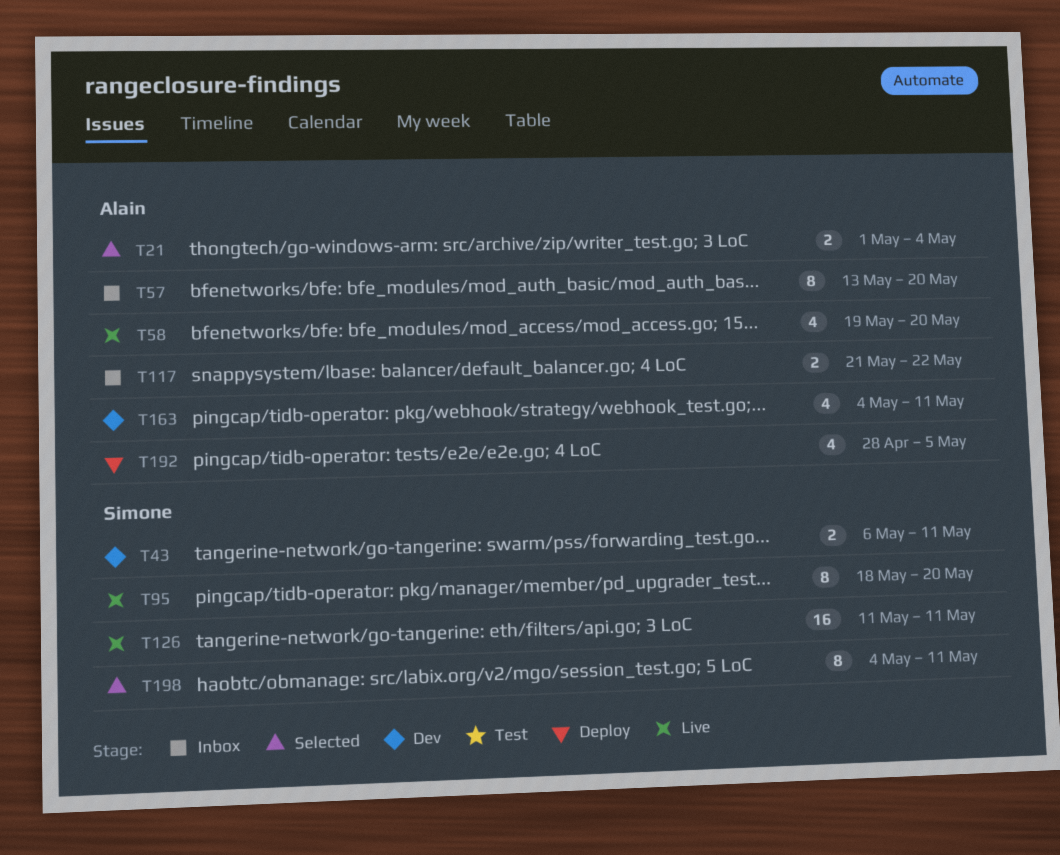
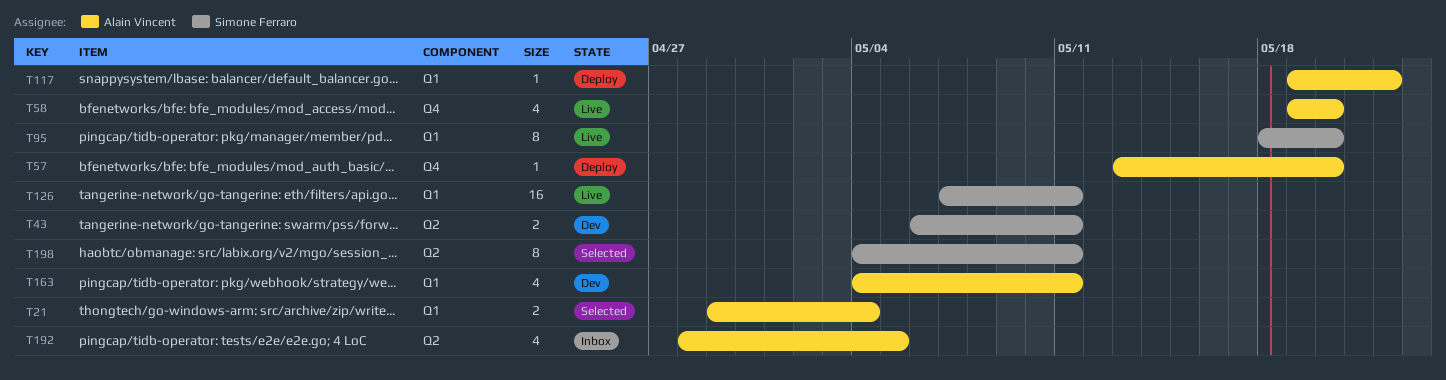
T21, start: May 1 -> Apr 29
T57, status: Inbox -> Deploy
T57, estimate: 8 -> 1
T117, status: Inbox -> Deploy
T117, estimate: 2 -> 1
T117, start: May 21 -> May 19
T126, start: May 11 -> May 7
T192, status: Deploy -> Inbox

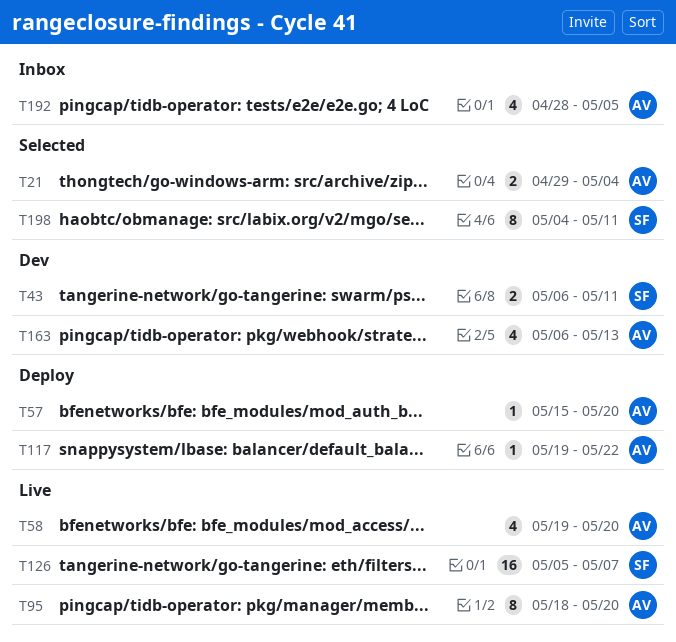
T57, start: May 13 -> May 15
T95, owner: Simone Ferraro -> Alain Vincent
T126, start: May 7 -> May 5
T126, due: May 11 -> May 7
T163, start: May 4 -> May 6
T163, due: May 11 -> May 13

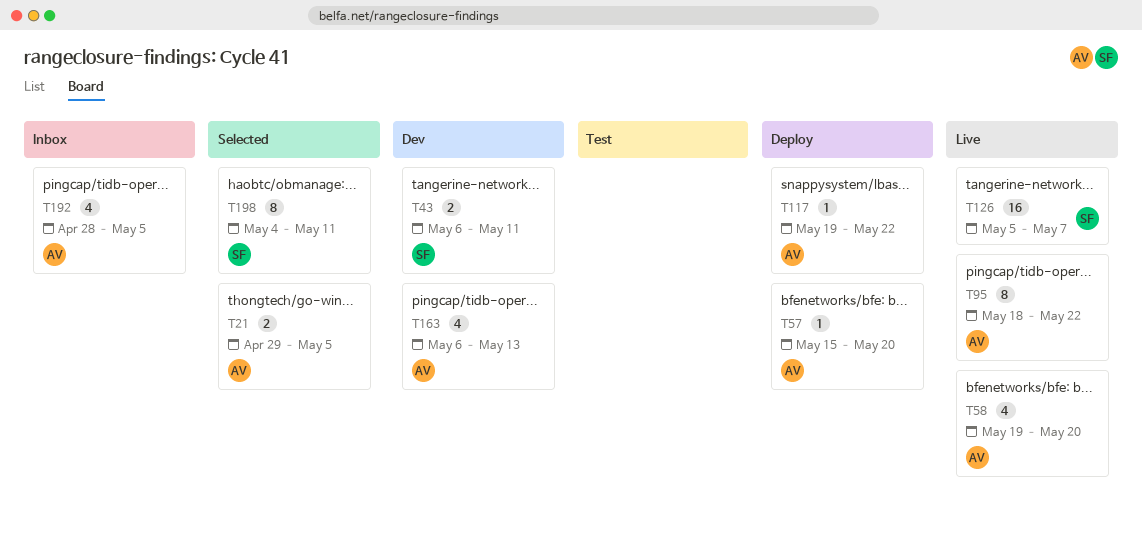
T21, due: May 4 -> May 5
T95, due: May 20 -> May 22

